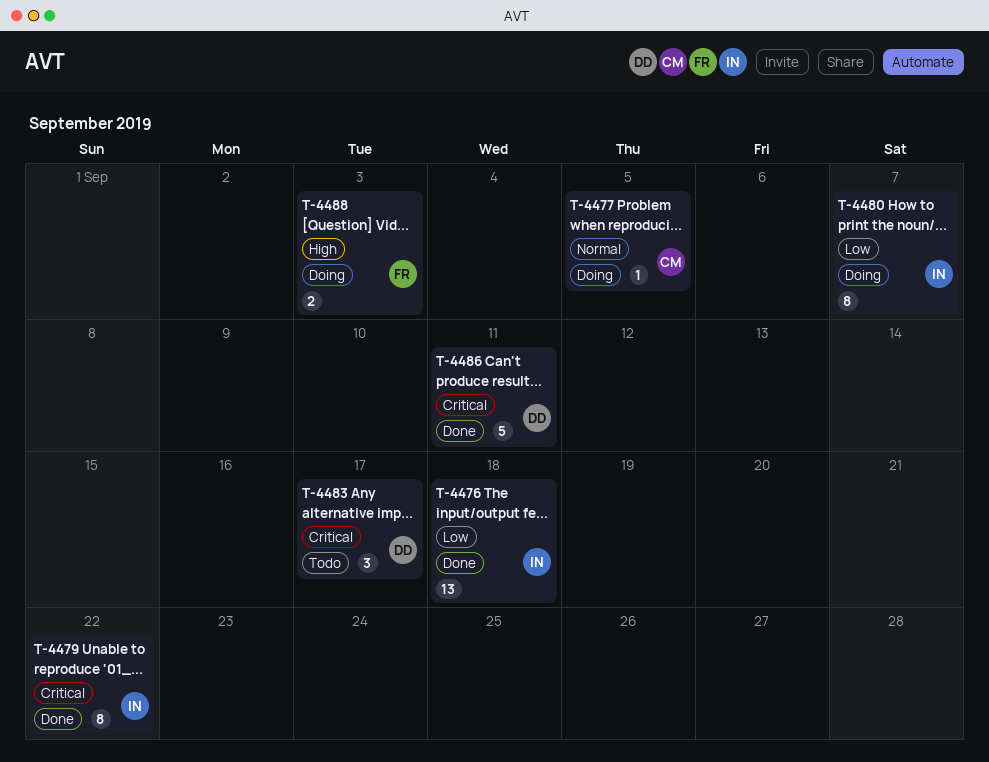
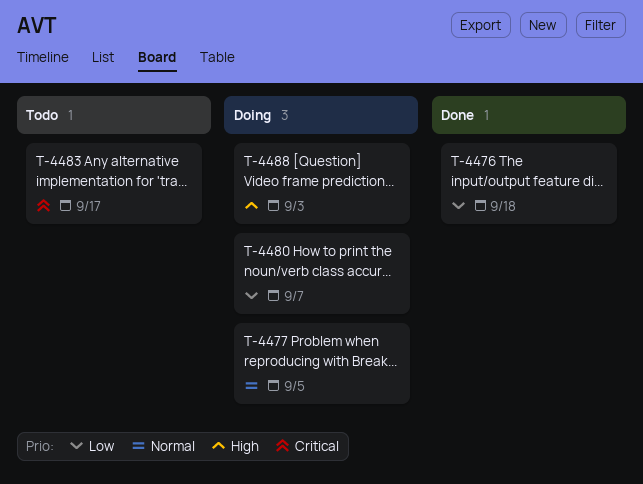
T-4479: present -> none
T-4486: present -> none

